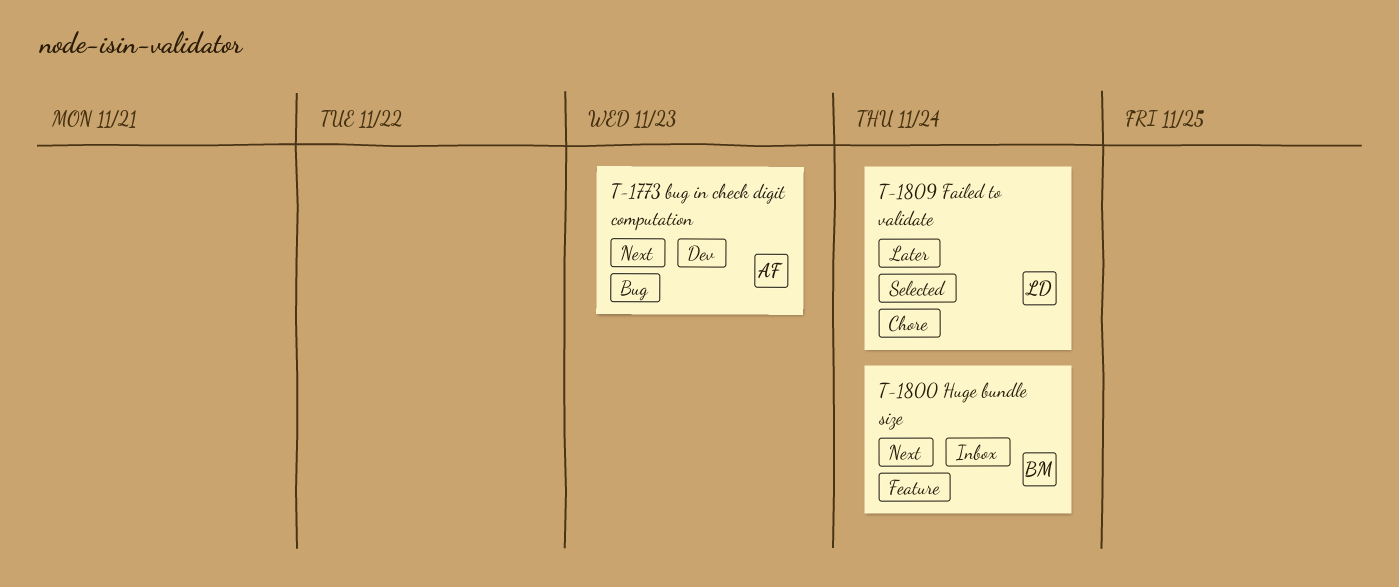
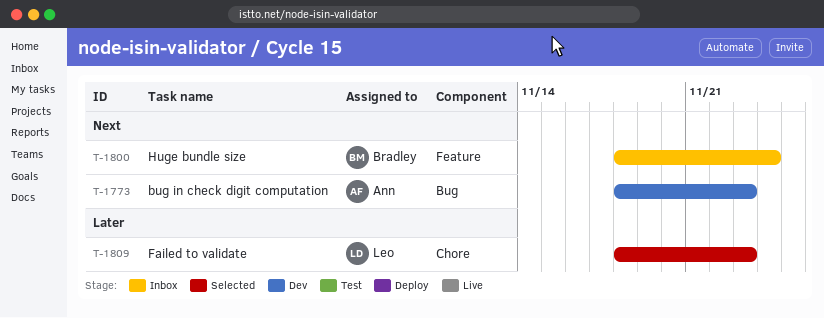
T-1809, due: Nov 24 -> Nov 23

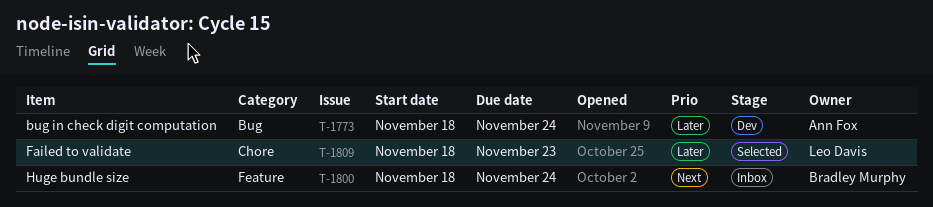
T-1773, priority: Next -> Later
T-1773, due: Nov 23 -> Nov 24

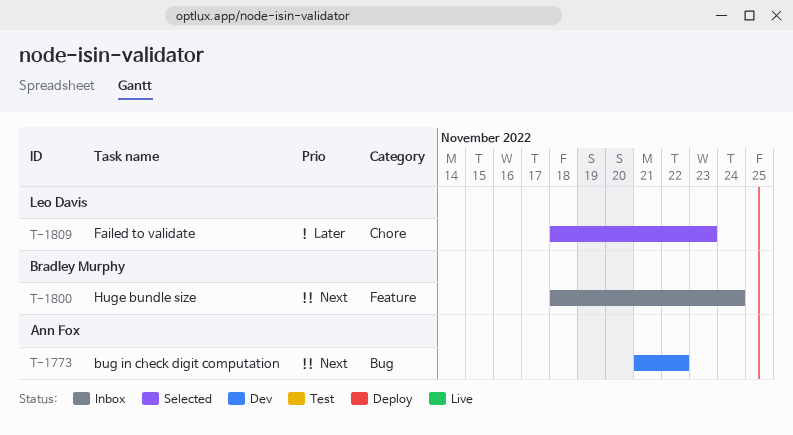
T-1773, priority: Later -> Next
T-1773, start: Nov 18 -> Nov 21
T-1773, due: Nov 24 -> Nov 22

